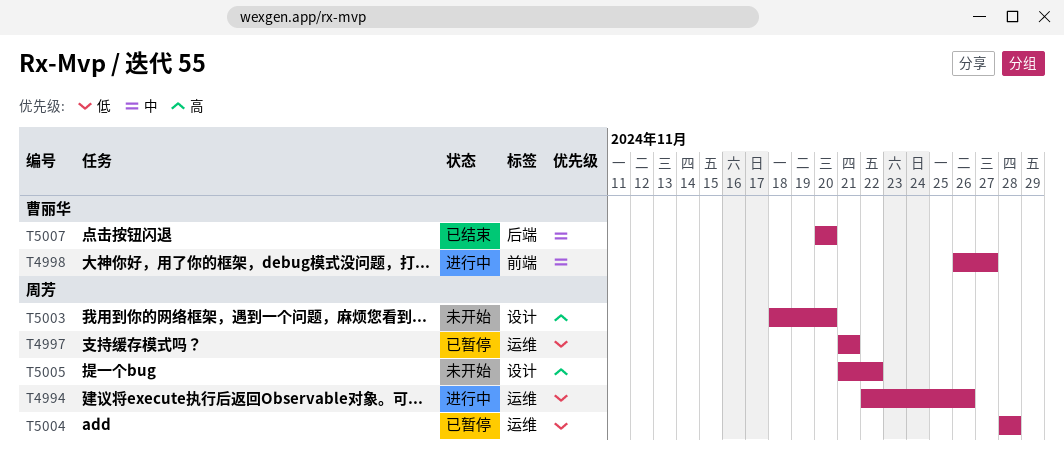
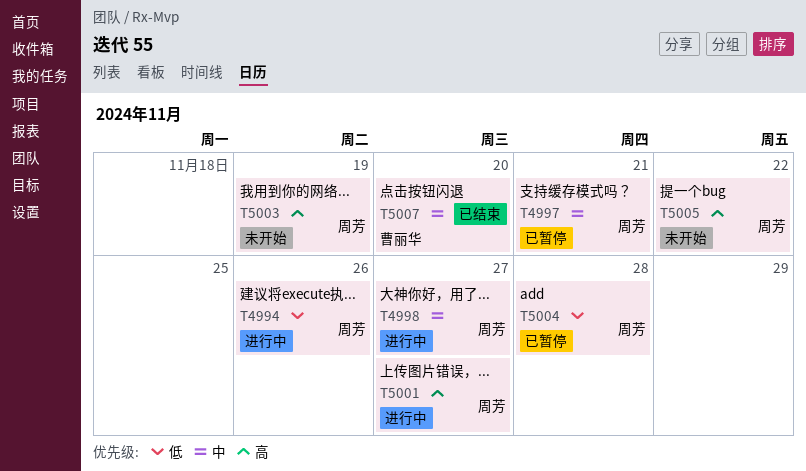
T4997, priority: 低 -> 中
T4998, owner: 曹丽华 -> 周芳
T5001: none -> present
T5003, due: Nov 20 -> Nov 19

